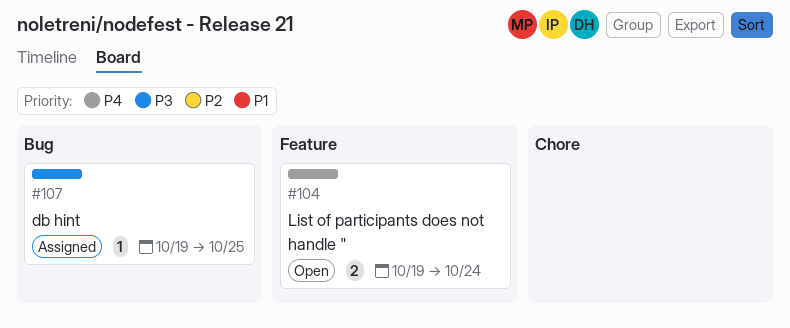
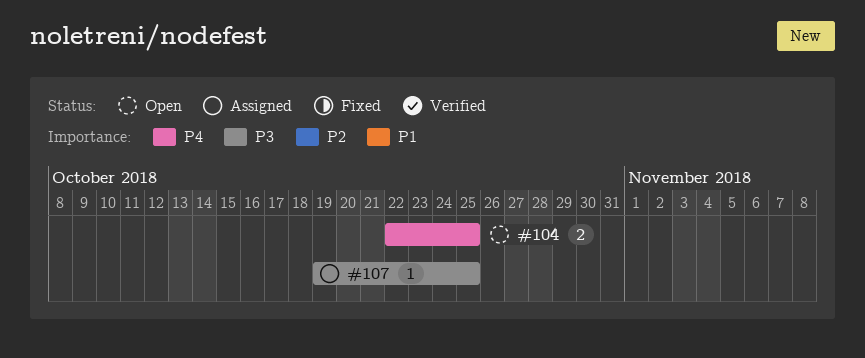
#104, start: Oct 19 -> Oct 22
#104, due: Oct 24 -> Oct 25

